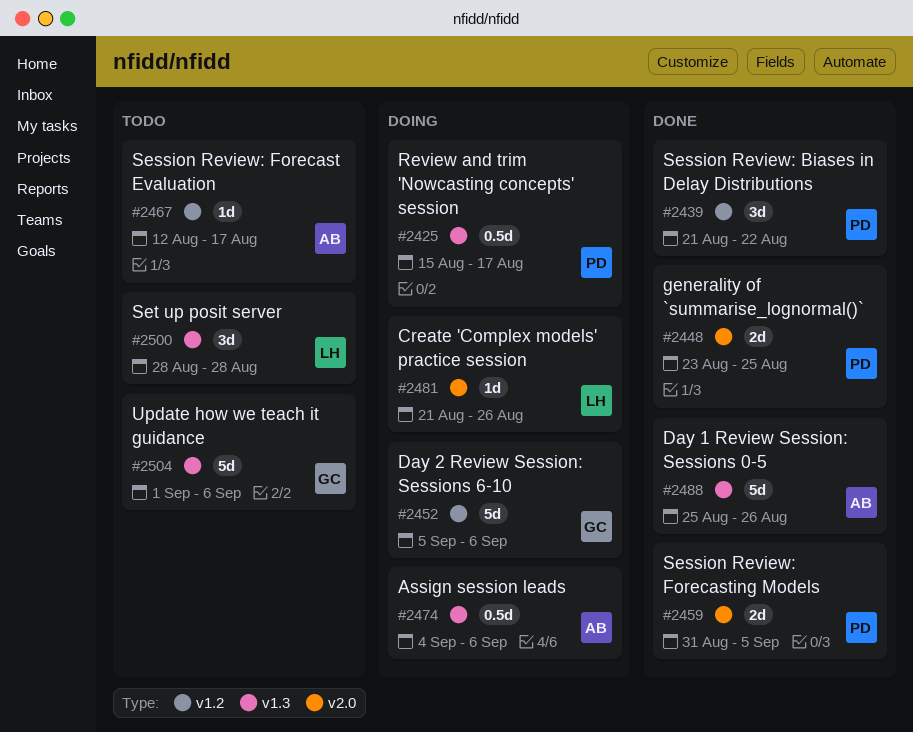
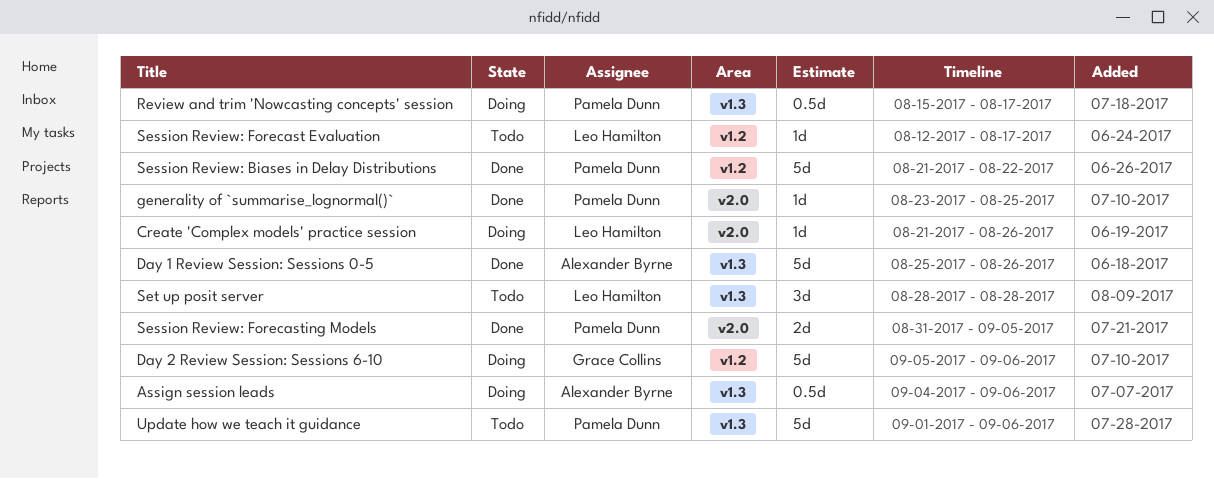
generality of `summarise_lognormal()`, estimate: 2d -> 1d
Session Review: Biases in Delay Distributions, estimate: 3d -> 5d
Session Review: Forecast Evaluation, owner: Alexander Byrne -> Leo Hamilton
Update how we teach it guidance, owner: Grace Collins -> Pamela Dunn

